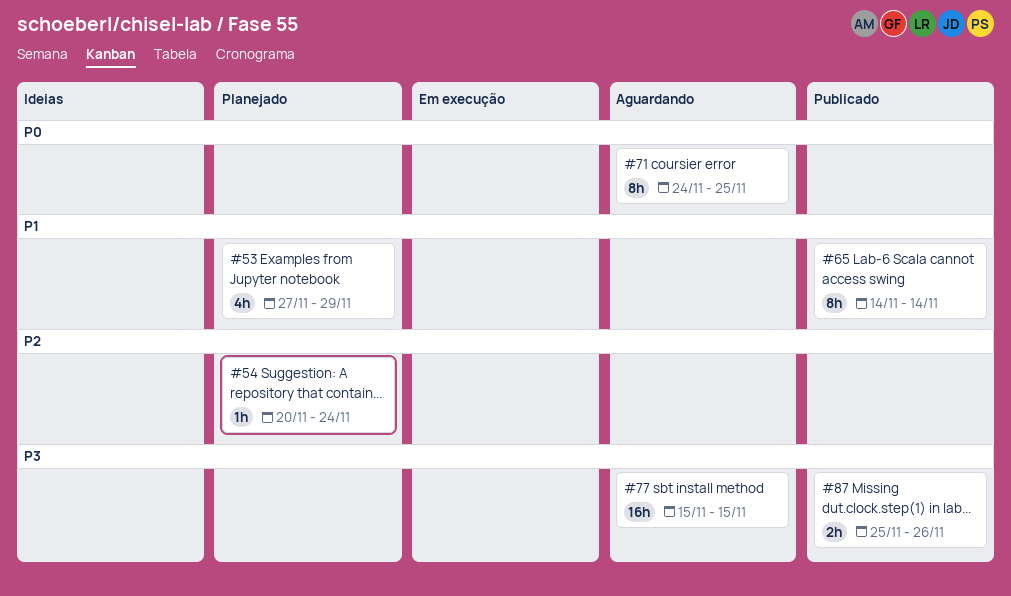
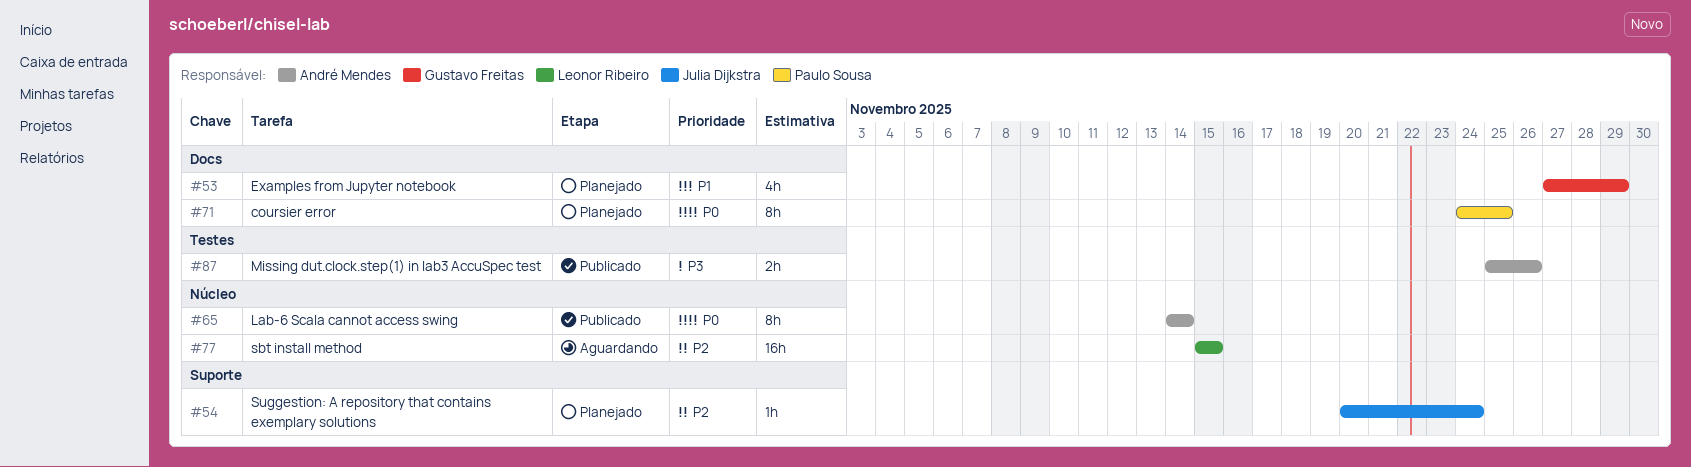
#65, priority: P1 -> P0
#71, status: Aguardando -> Planejado
#77, priority: P3 -> P2

